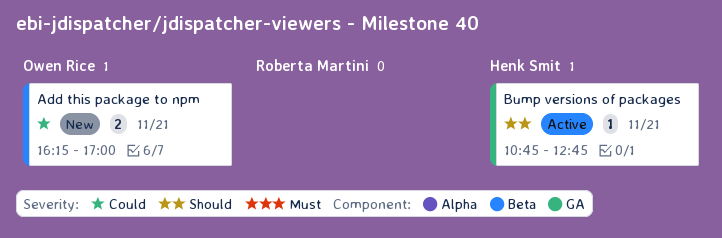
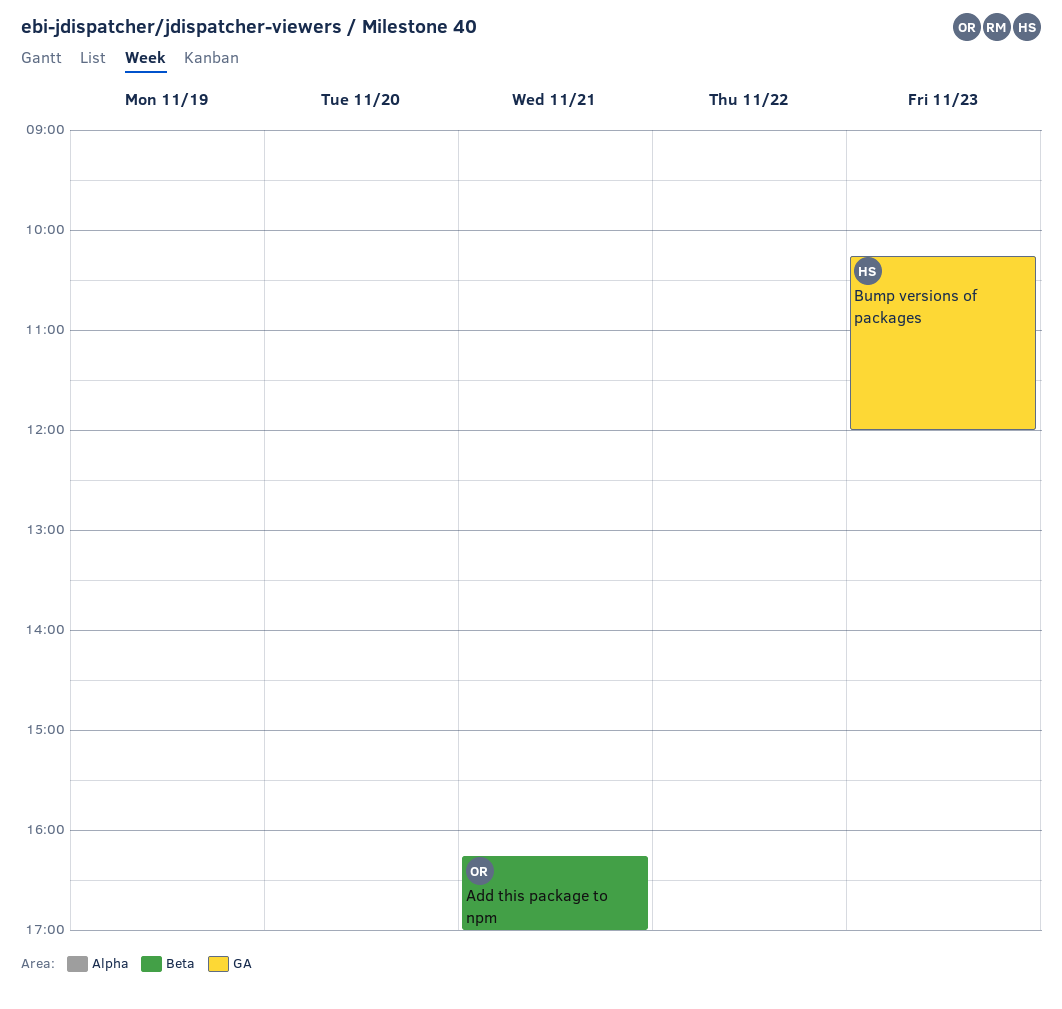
Bump versions of packages, day: Nov 21 -> Nov 23
Bump versions of packages, begins: 10:45 -> 10:15
Bump versions of packages, ends: 12:45 -> 12:00

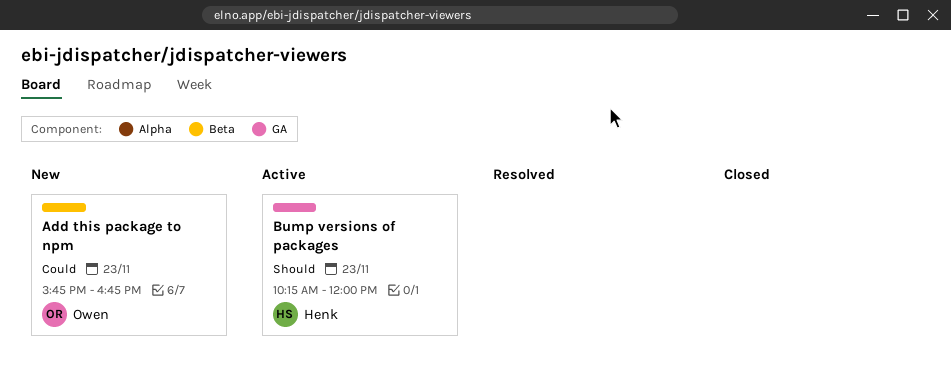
Add this package to npm, day: Nov 21 -> Nov 23
Add this package to npm, begins: 16:15 -> 15:45
Add this package to npm, ends: 17:00 -> 16:45

